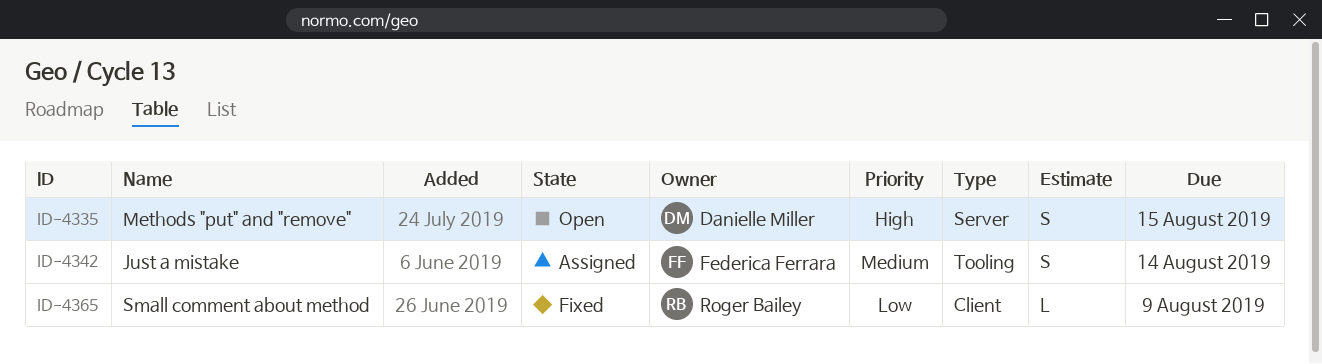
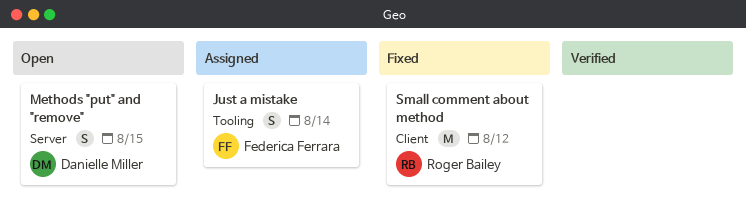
Small comment about method, estimate: L -> M
Small comment about method, due: Aug 9 -> Aug 12

